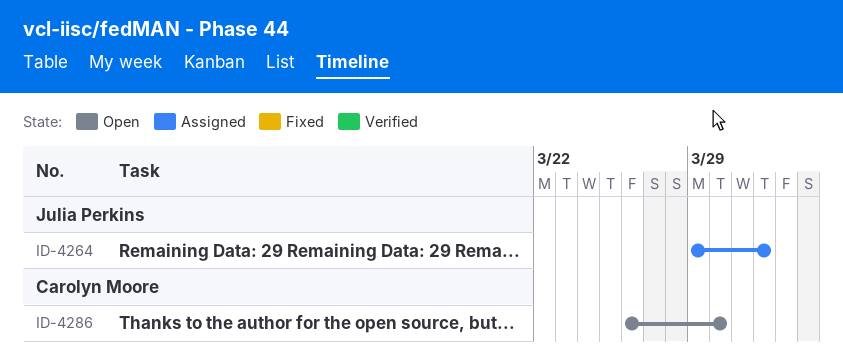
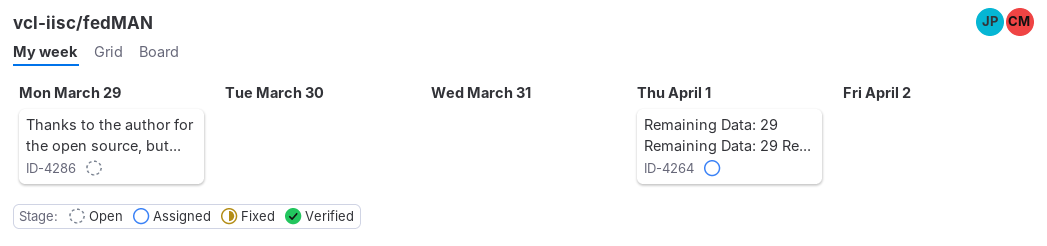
ID-4286, due: Mar 30 -> Mar 29

